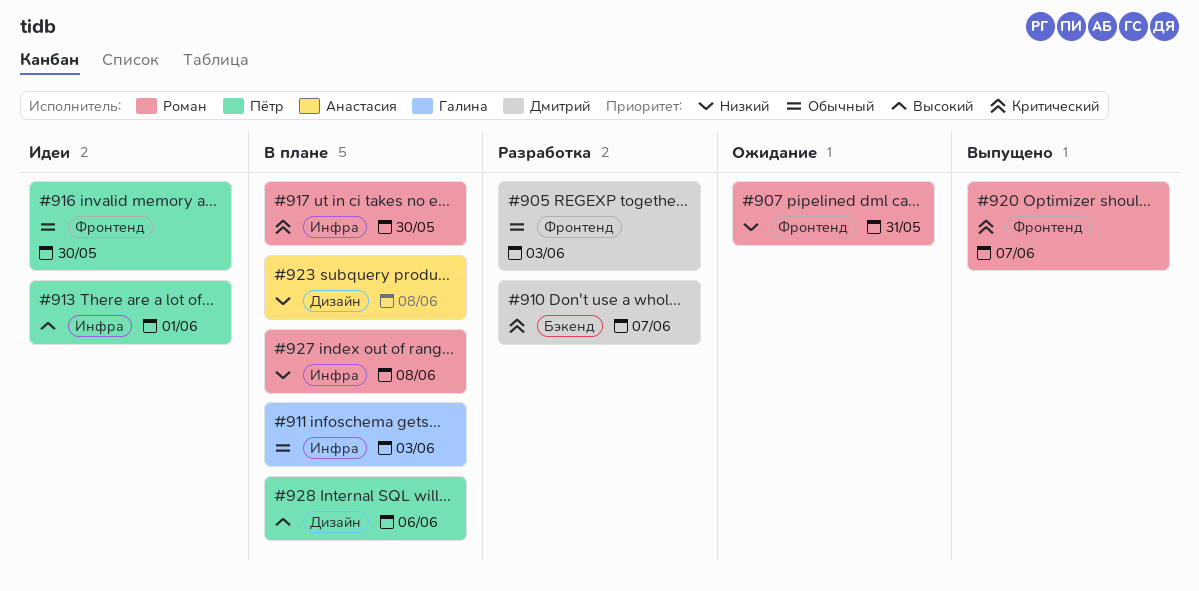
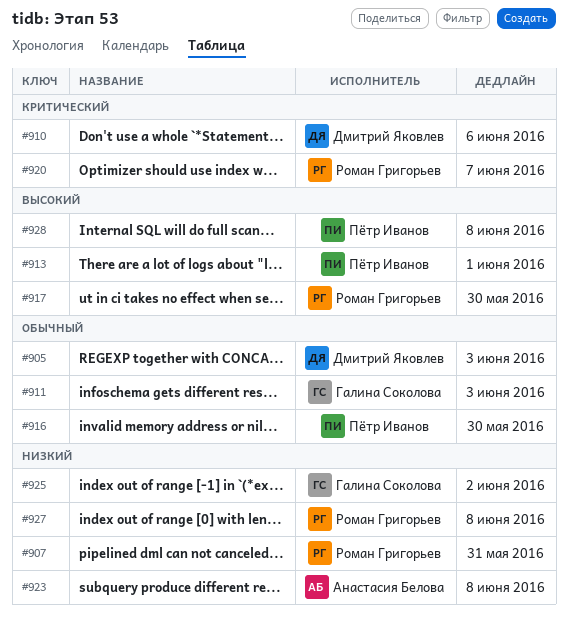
#910, due: Jun 7 -> Jun 6
#917, priority: Критический -> Высокий
#925: none -> present
#928, due: Jun 6 -> Jun 8

